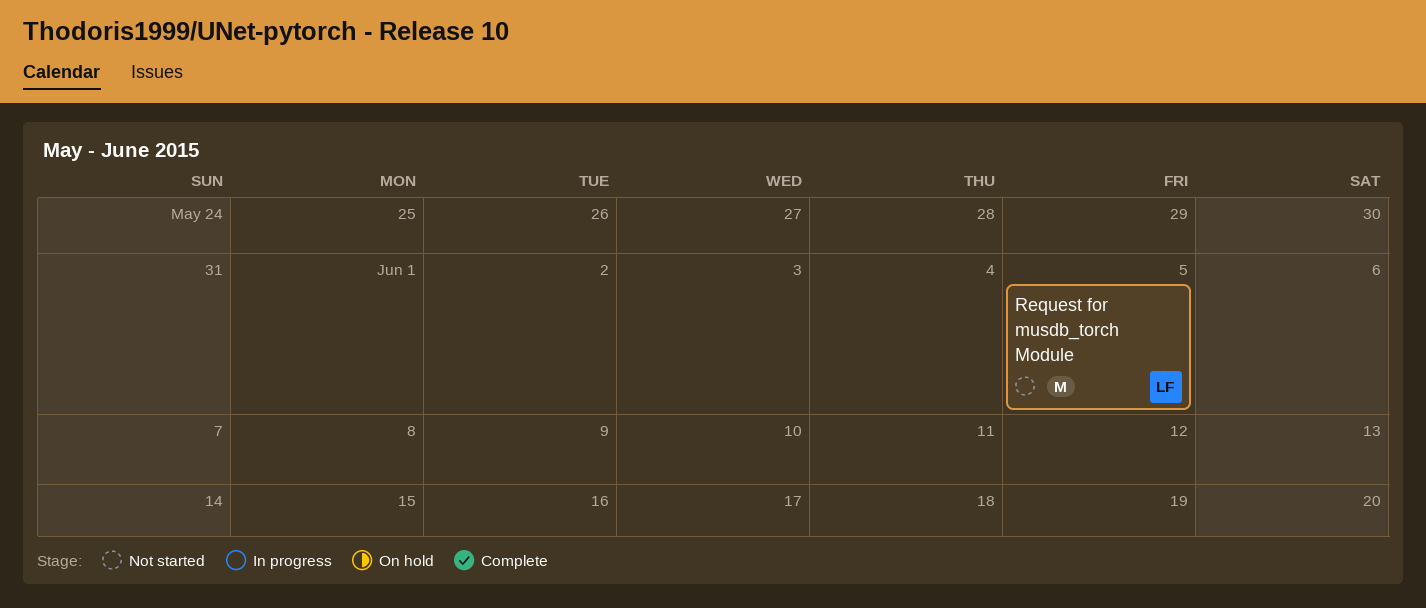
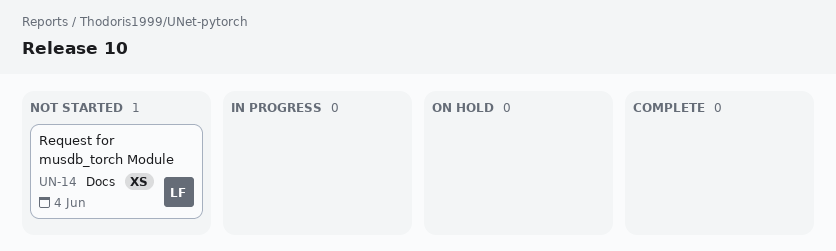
Request for musdb_torch Module, estimate: M -> XS
Request for musdb_torch Module, due: Jun 5 -> Jun 4

